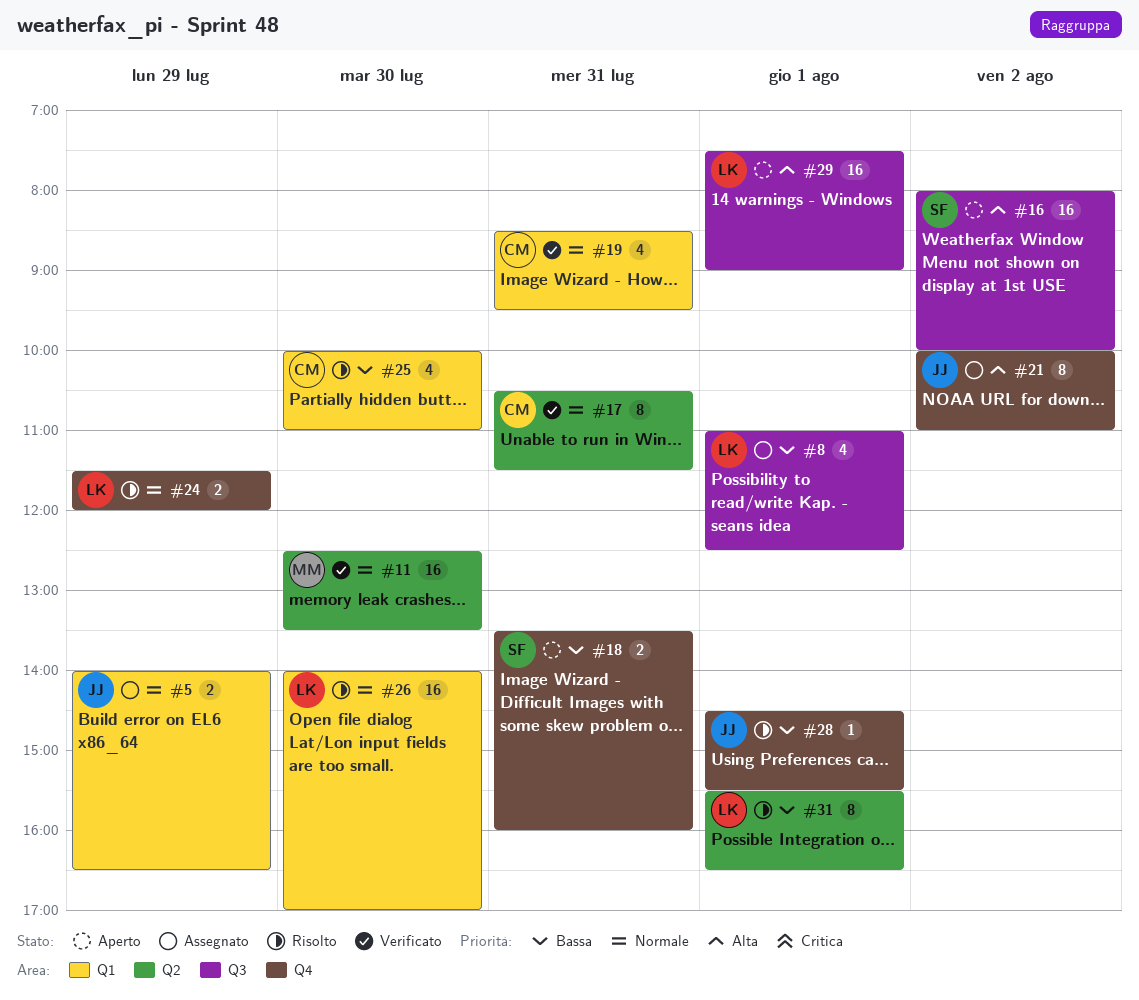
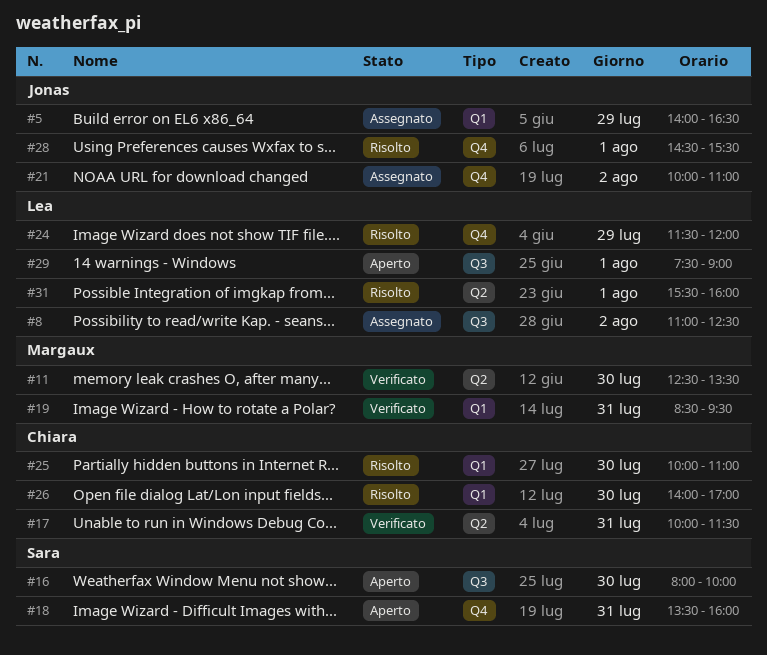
#8, day: Aug 1 -> Aug 2
#16, day: Aug 2 -> Jul 30
#17, begins: 10:30 -> 10:00
#19, owner: Chiara -> Margaux
#26, owner: Lea -> Chiara
#31, ends: 16:30 -> 16:00

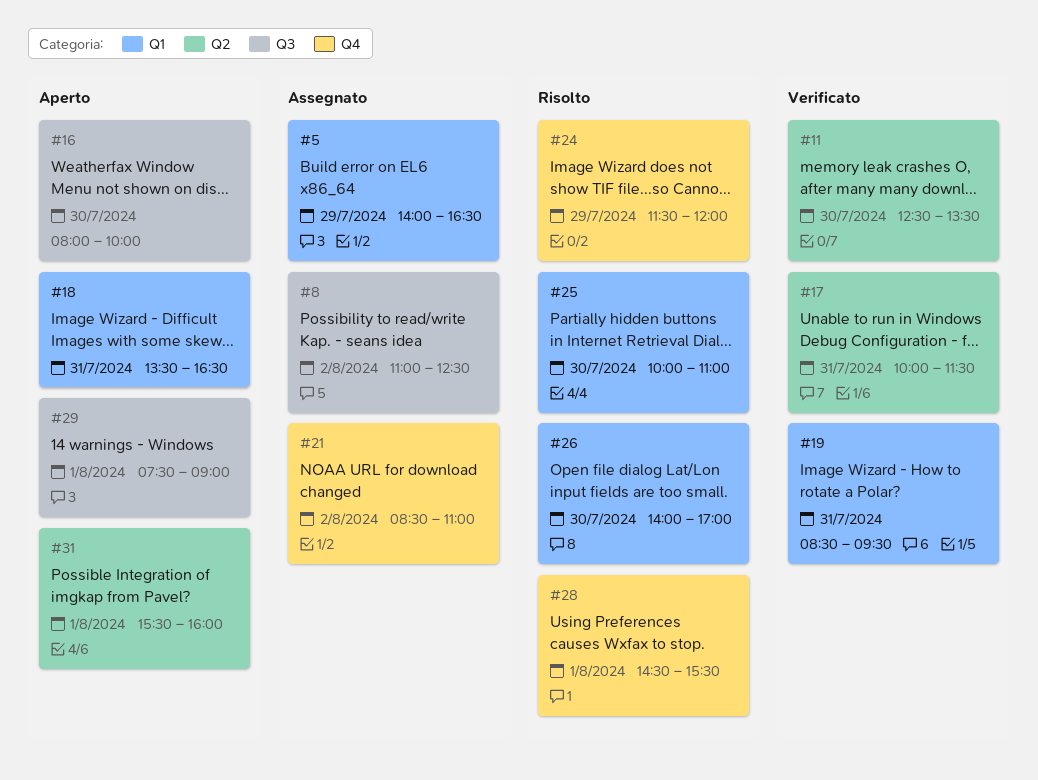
#18, label: Q4 -> Q1
#18, ends: 16:00 -> 16:30
#21, begins: 10:00 -> 08:30
#31, status: Risolto -> Aperto

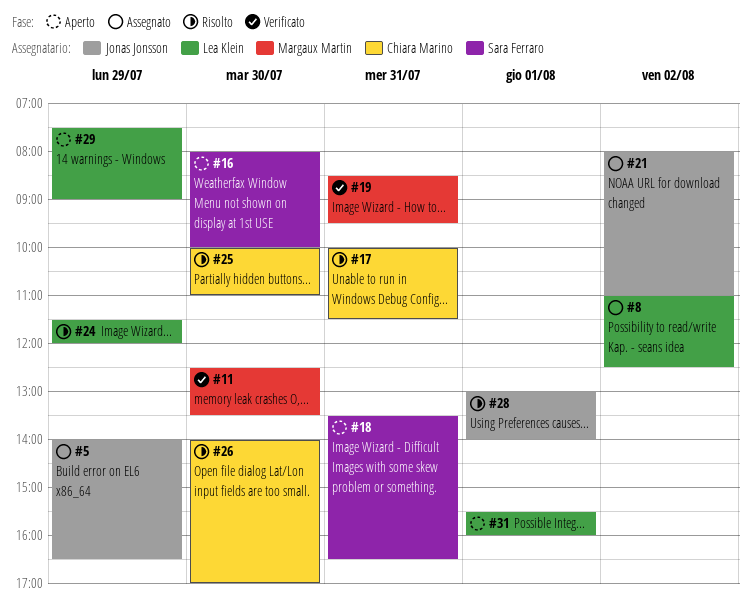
#17, status: Verificato -> Risolto
#21, begins: 08:30 -> 08:00
#28, begins: 14:30 -> 13:00
#28, ends: 15:30 -> 14:00
#29, day: Aug 1 -> Jul 29

